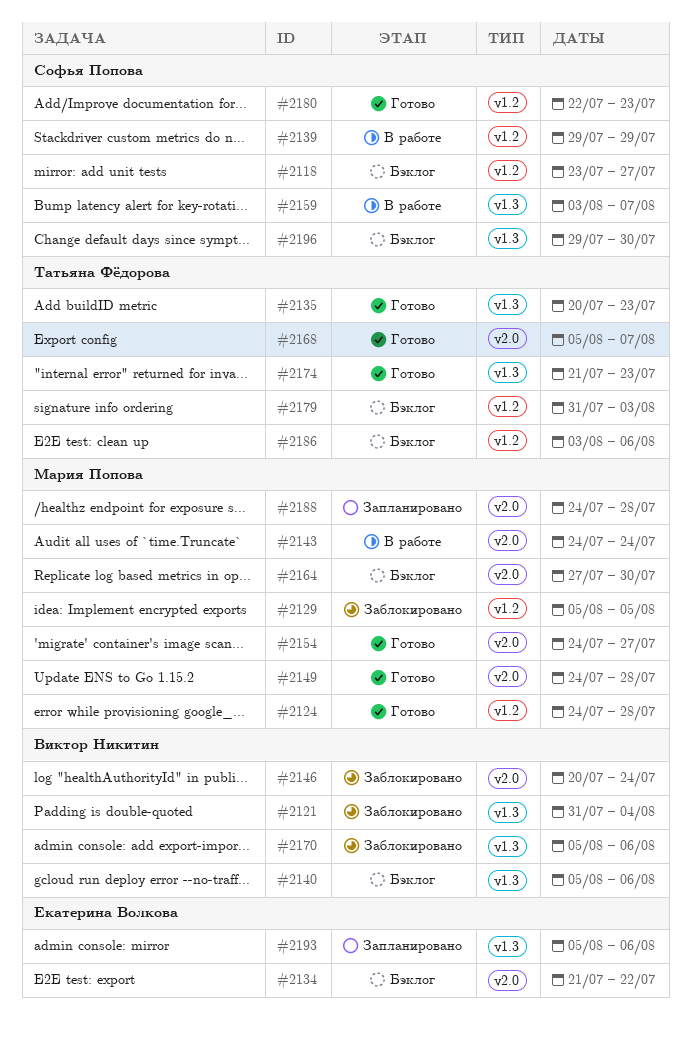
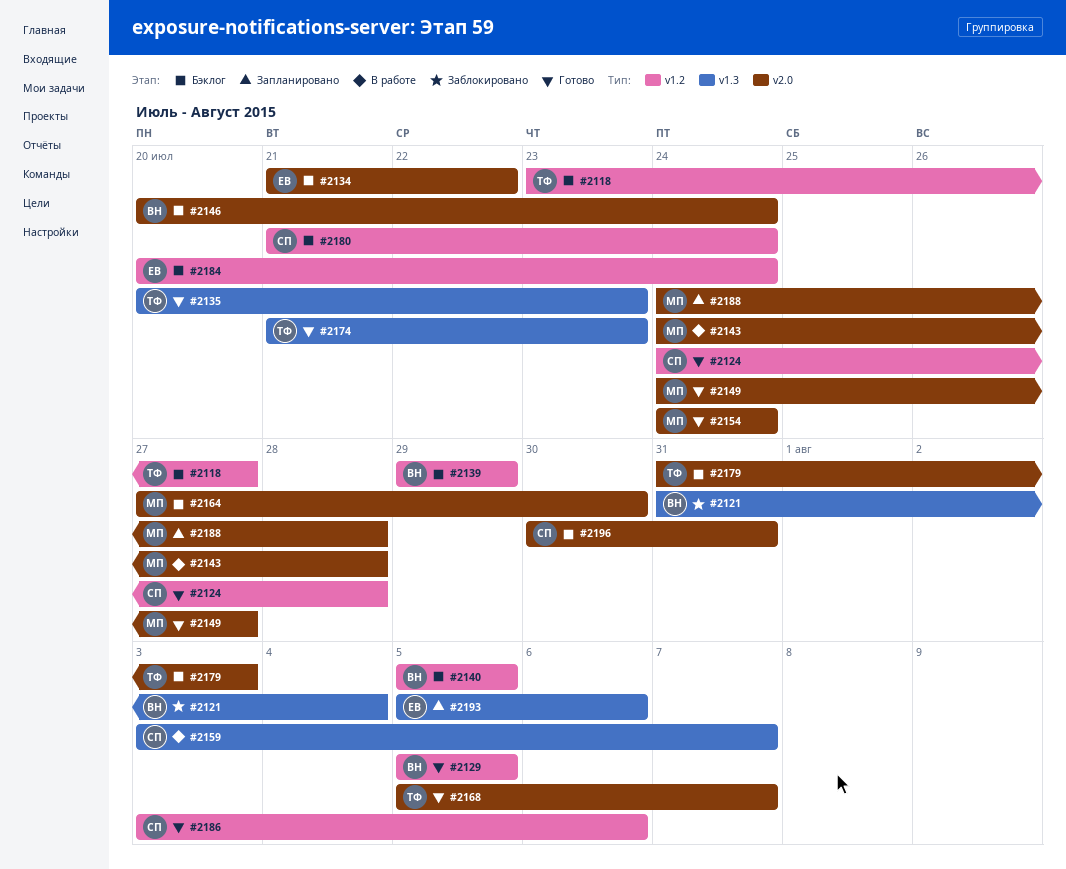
#2118, owner: Софья Попова -> Татьяна Фёдорова
#2124, owner: Мария Попова -> Софья Попова
#2129, status: Заблокировано -> Готово
#2129, owner: Мария Попова -> Виктор Никитин
#2139, status: В работе -> Бэклог
#2139, owner: Софья Попова -> Виктор Никитин
#2140, label: v1.3 -> v1.2
#2140, due: Aug 6 -> Aug 5
#2143, due: Jul 24 -> Jul 28
#2146, status: Заблокировано -> Бэклог
#2149, due: Jul 28 -> Jul 27
#2154, due: Jul 27 -> Jul 24
#2170: present -> none
#2179, label: v1.2 -> v2.0
#2180, status: Готово -> Бэклог
#2180, start: Jul 22 -> Jul 21
#2180, due: Jul 23 -> Jul 24
#2184: none -> present
#2186, status: Бэклог -> Готово
#2186, owner: Татьяна Фёдорова -> Софья Попова
#2196, label: v1.3 -> v2.0
#2196, start: Jul 29 -> Jul 30
#2196, due: Jul 30 -> Jul 31

